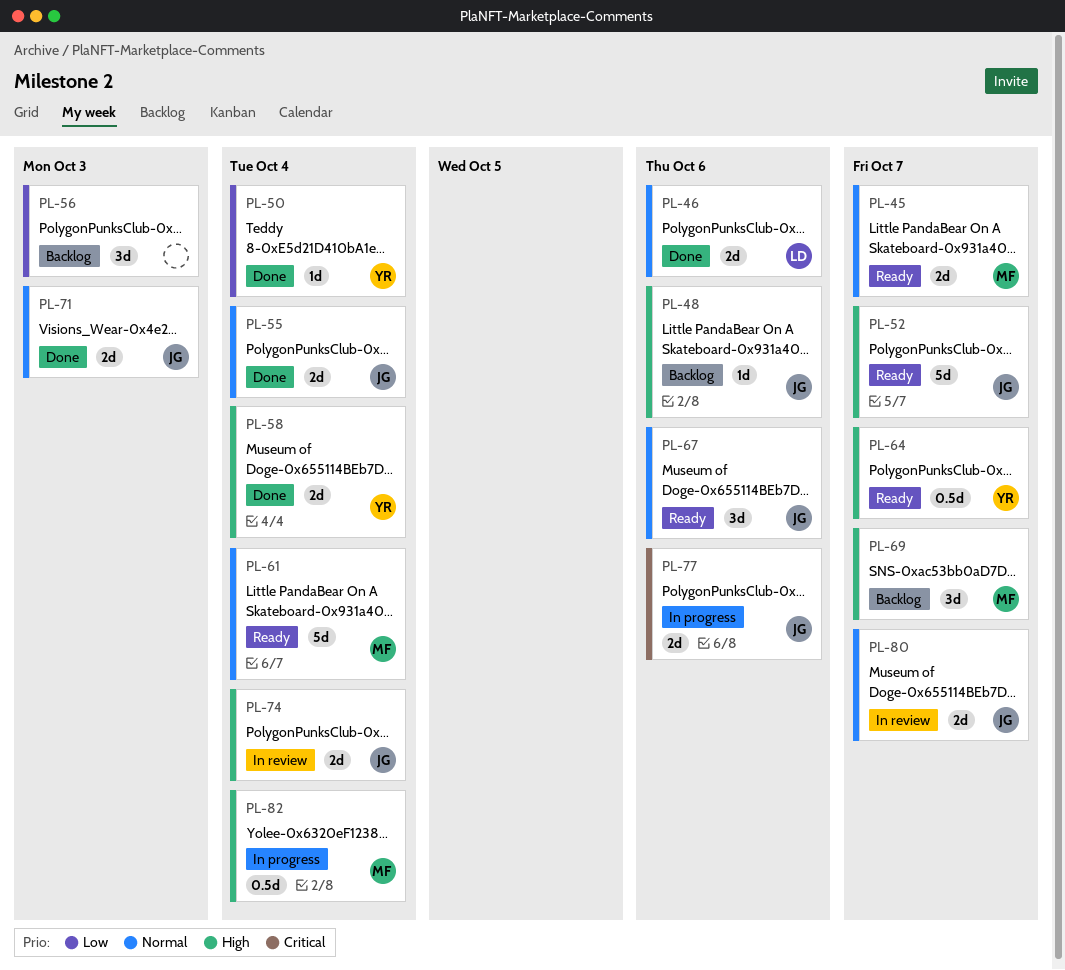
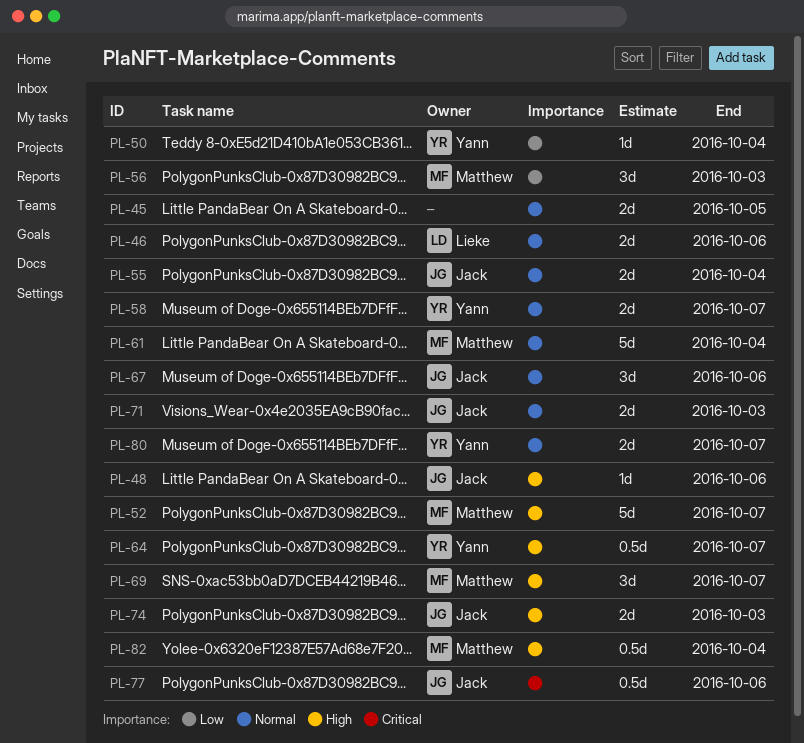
PL-45, owner: Matthew -> none
PL-45, due: Oct 7 -> Oct 5
PL-52, owner: Jack -> Matthew
PL-56, owner: none -> Matthew
PL-58, priority: High -> Normal
PL-58, due: Oct 4 -> Oct 7
PL-74, due: Oct 4 -> Oct 3
PL-77, estimate: 2d -> 0.5d
PL-80, owner: Jack -> Yann

